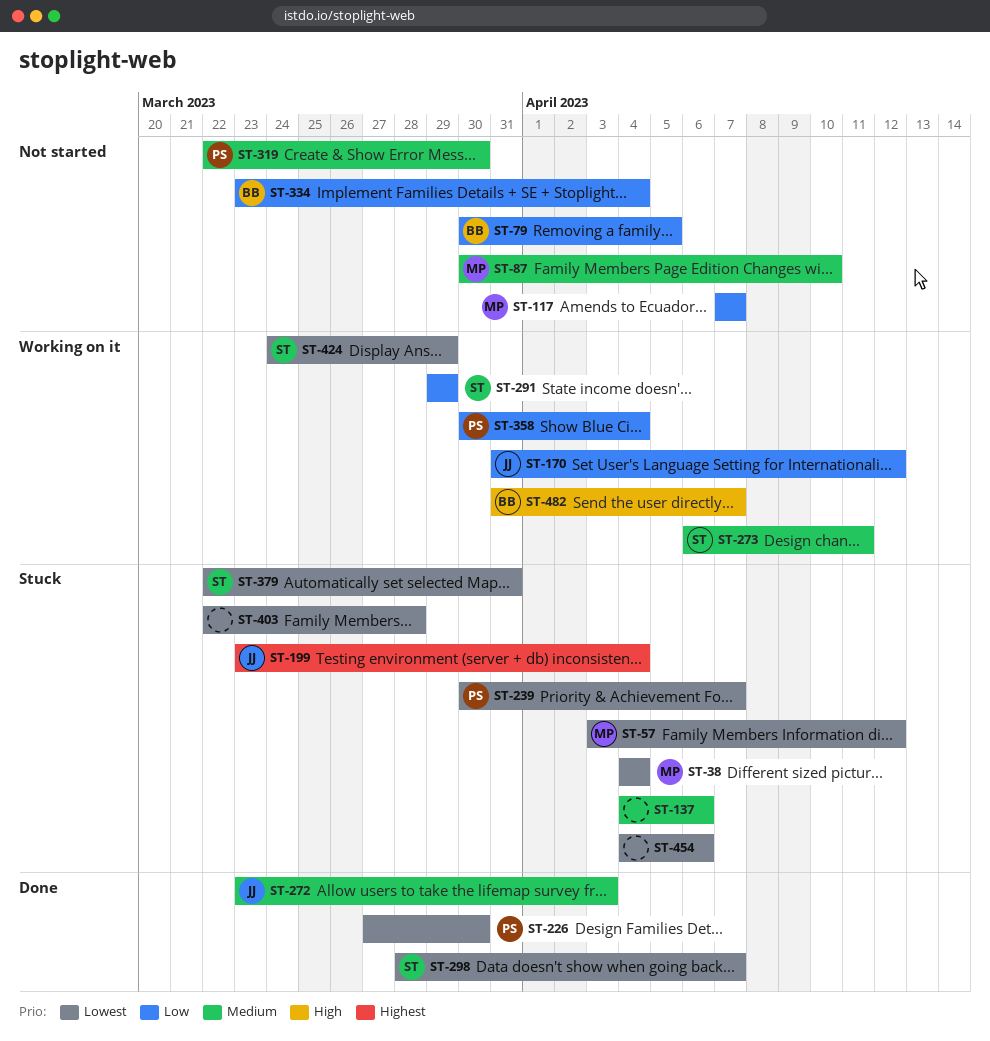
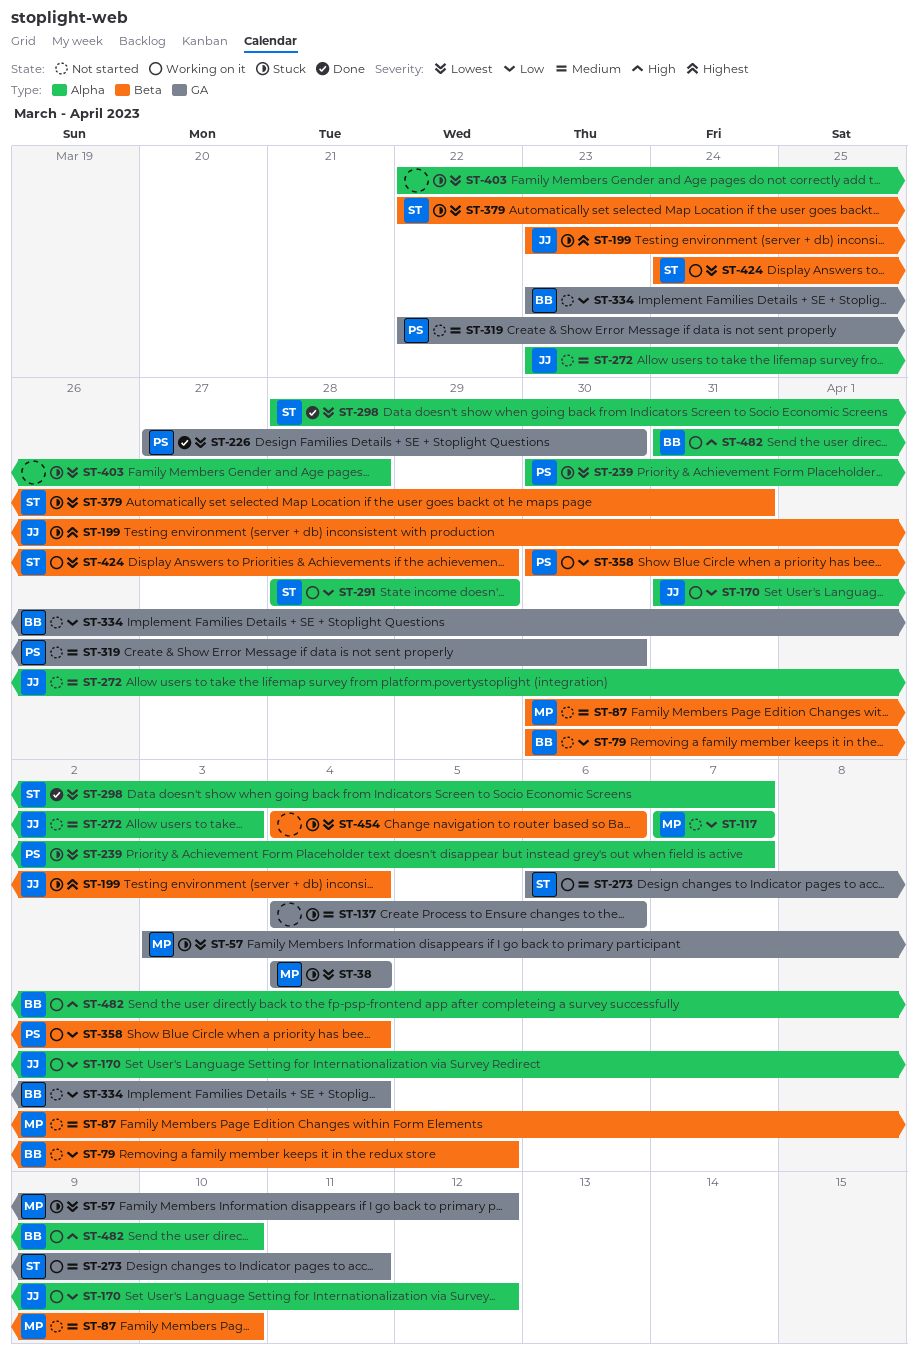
ST-272, status: Done -> Not started
ST-291, start: Mar 29 -> Mar 28
ST-482, due: Apr 7 -> Apr 10

